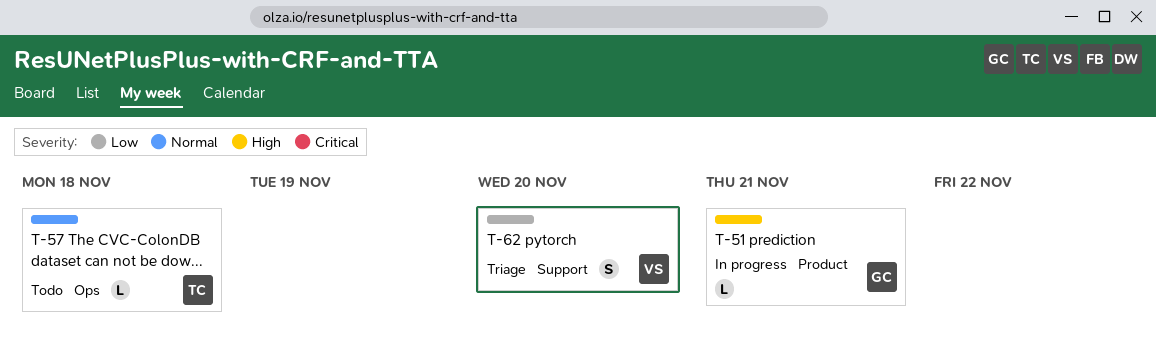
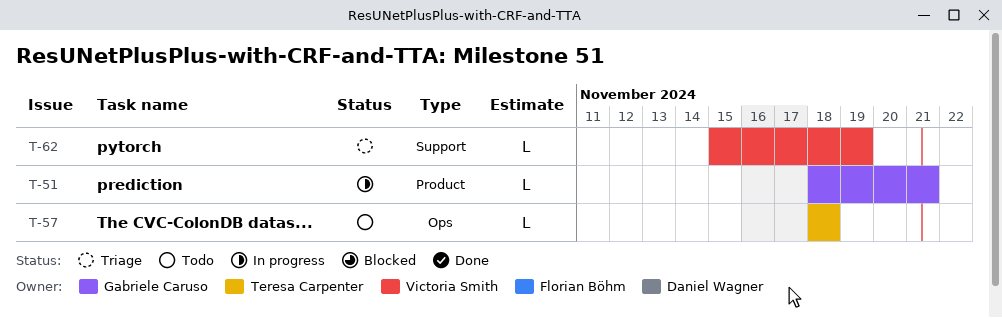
T-62, estimate: S -> L
T-62, due: Nov 20 -> Nov 19

